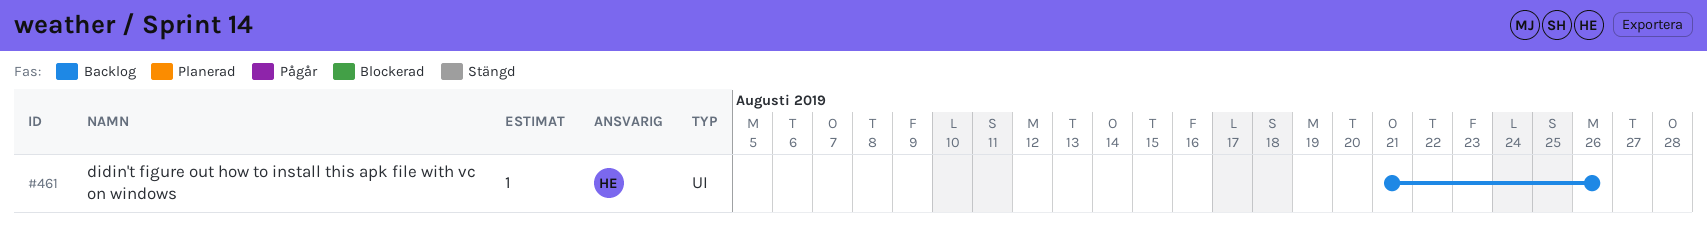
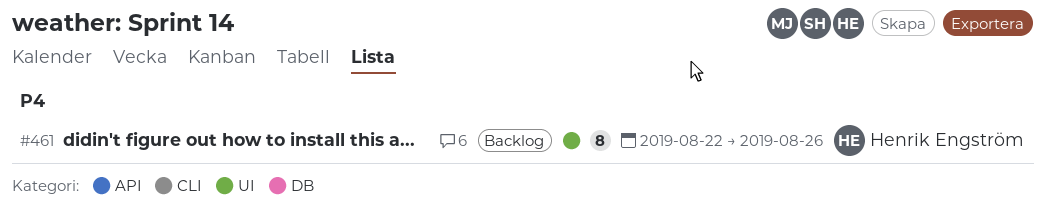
#461, estimate: 1 -> 8
#461, start: Aug 21 -> Aug 22

